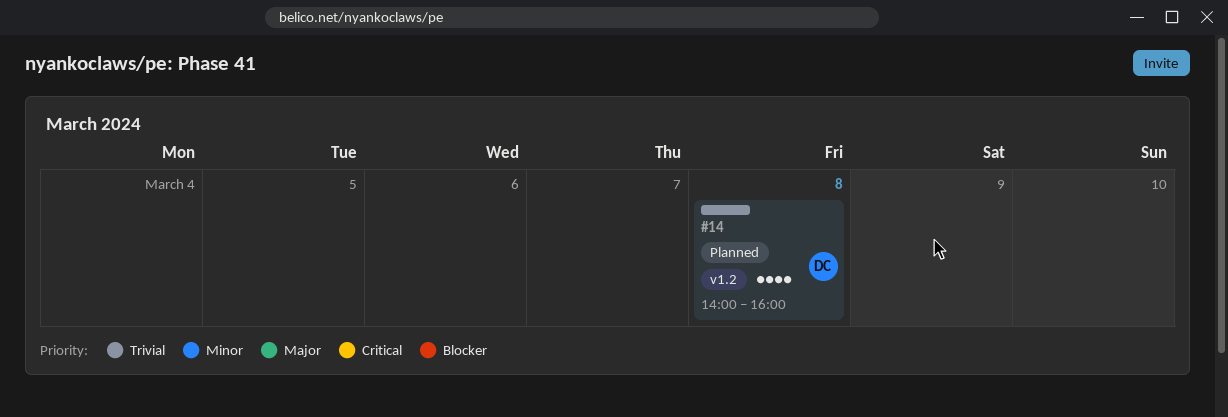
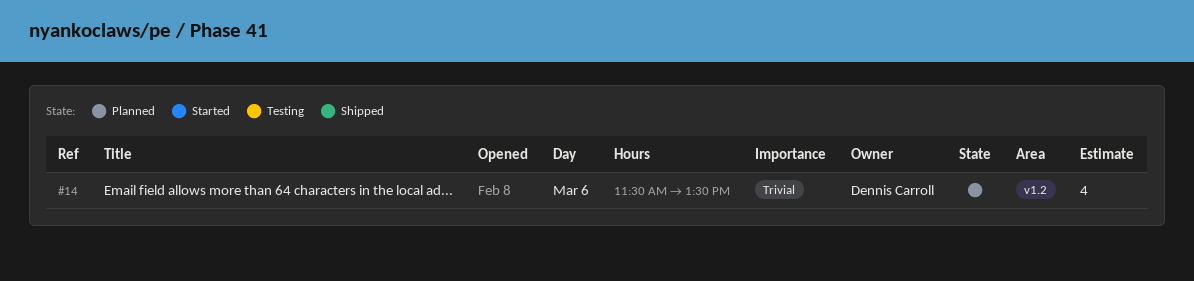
#14, day: Mar 8 -> Mar 6
#14, begins: 14:00 -> 11:30
#14, ends: 16:00 -> 13:30

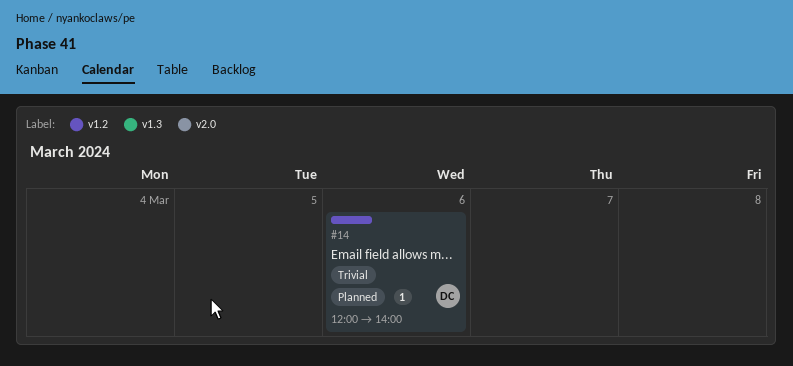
#14, estimate: 4 -> 1
#14, begins: 11:30 -> 12:00
#14, ends: 13:30 -> 14:00

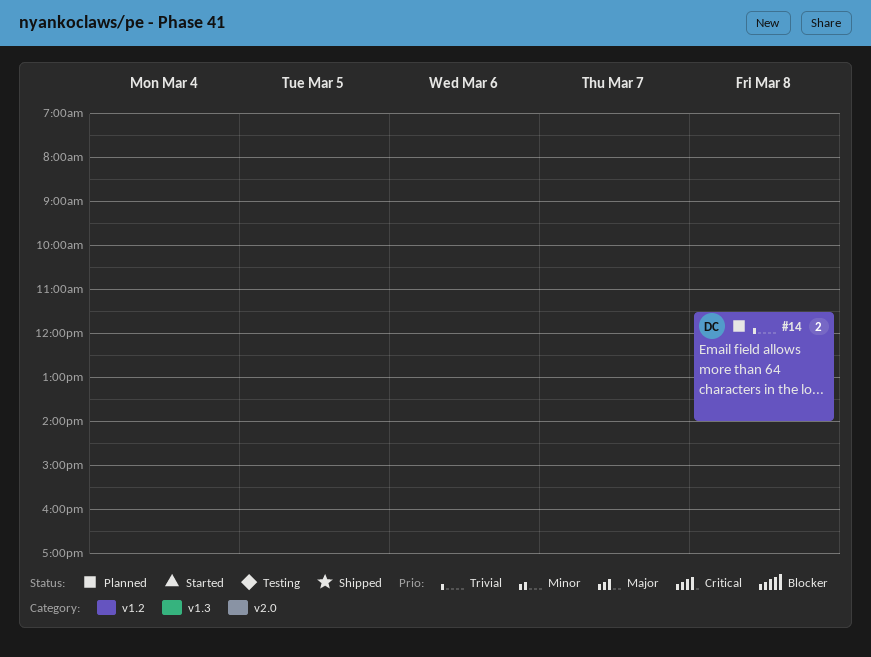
#14, estimate: 1 -> 2
#14, day: Mar 6 -> Mar 8
#14, begins: 12:00 -> 11:30

